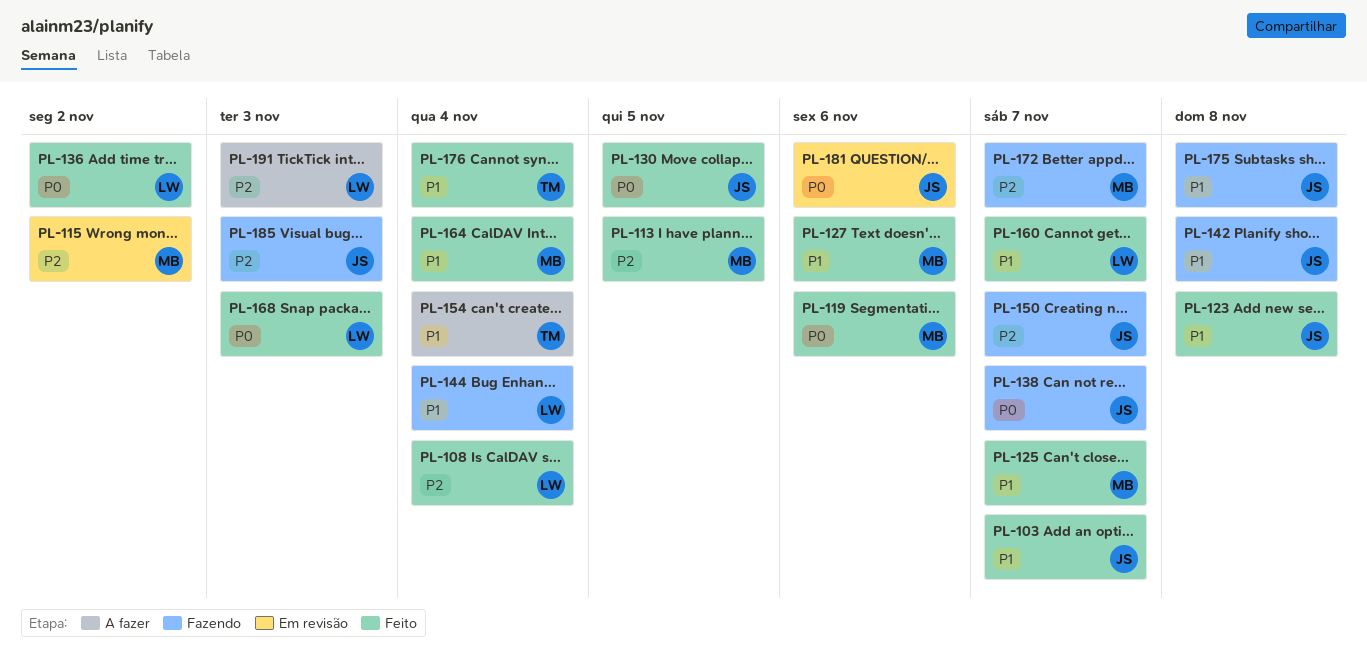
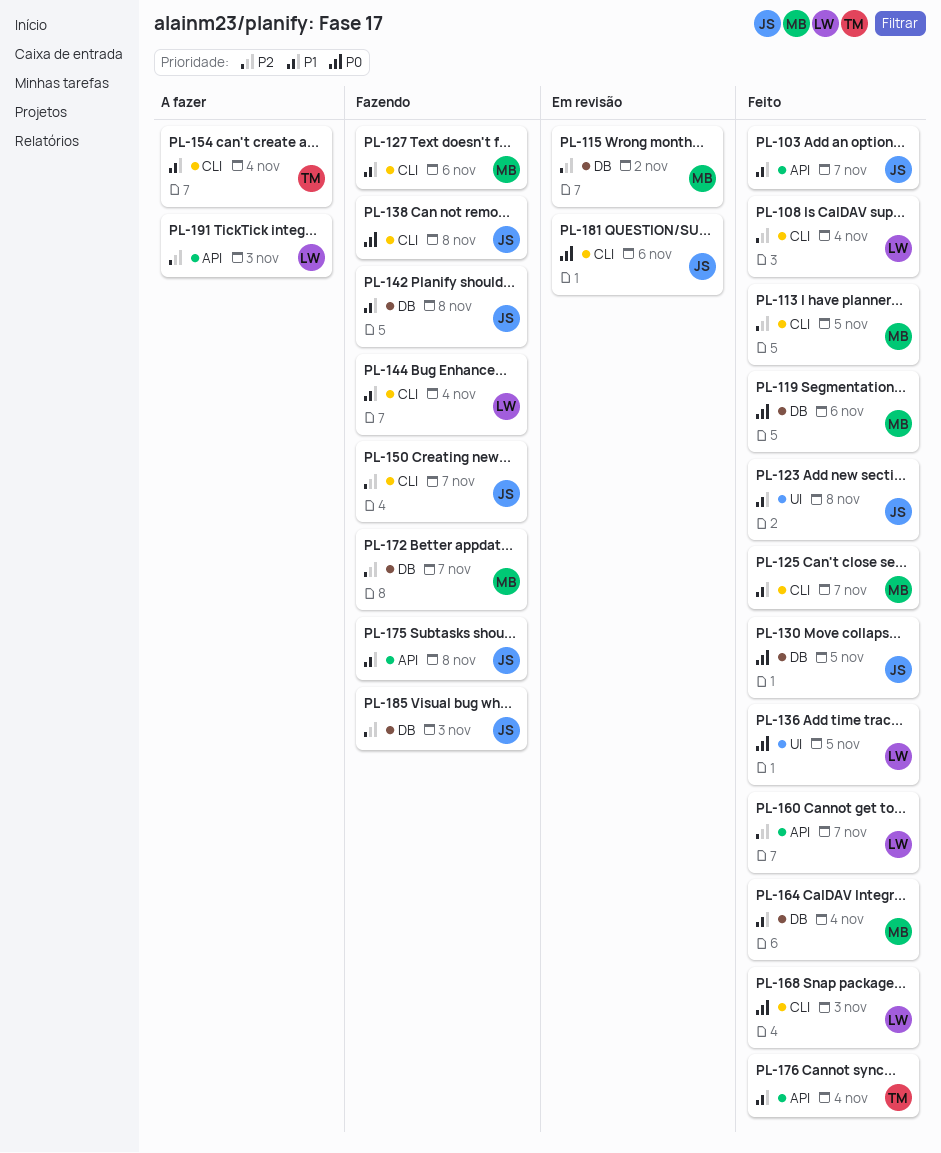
PL-127, status: Feito -> Fazendo
PL-136, due: Nov 2 -> Nov 5
PL-138, due: Nov 7 -> Nov 8
PL-160, priority: P1 -> P2

